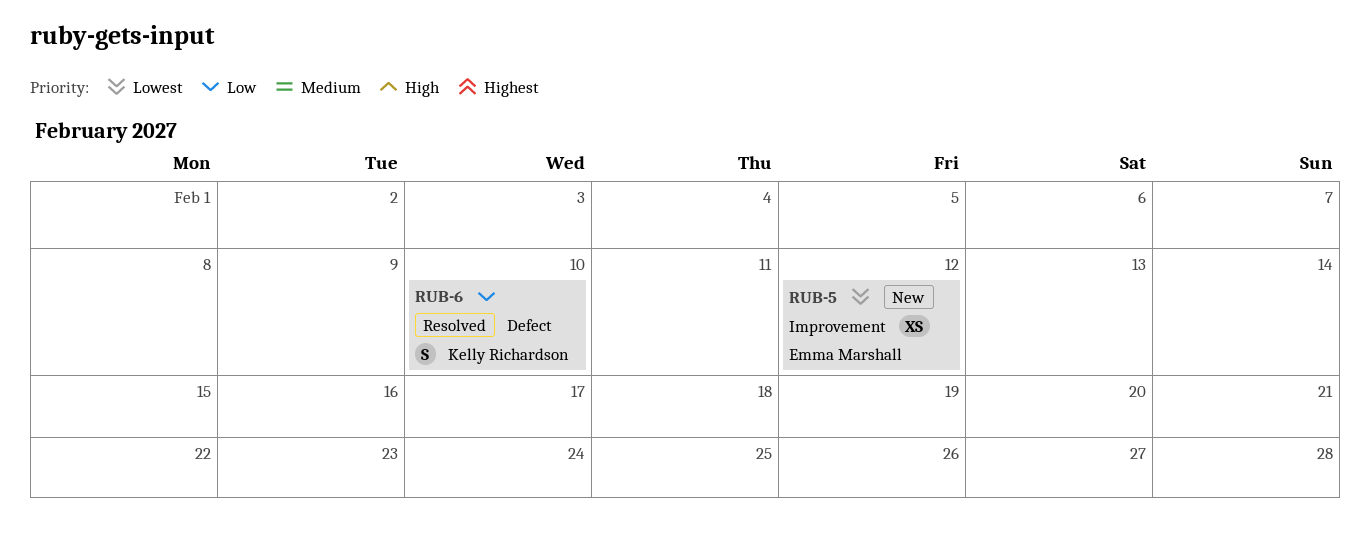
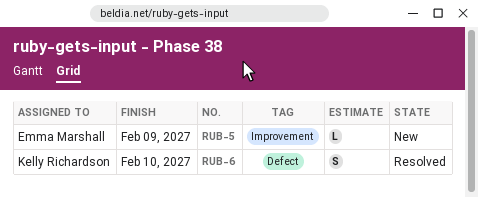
RUB-5, estimate: XS -> L
RUB-5, due: Feb 12 -> Feb 9

